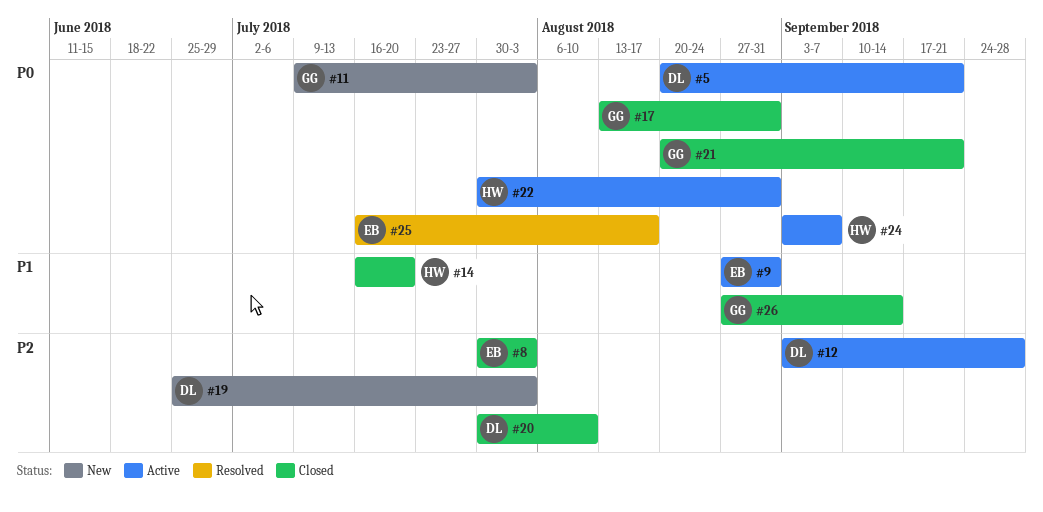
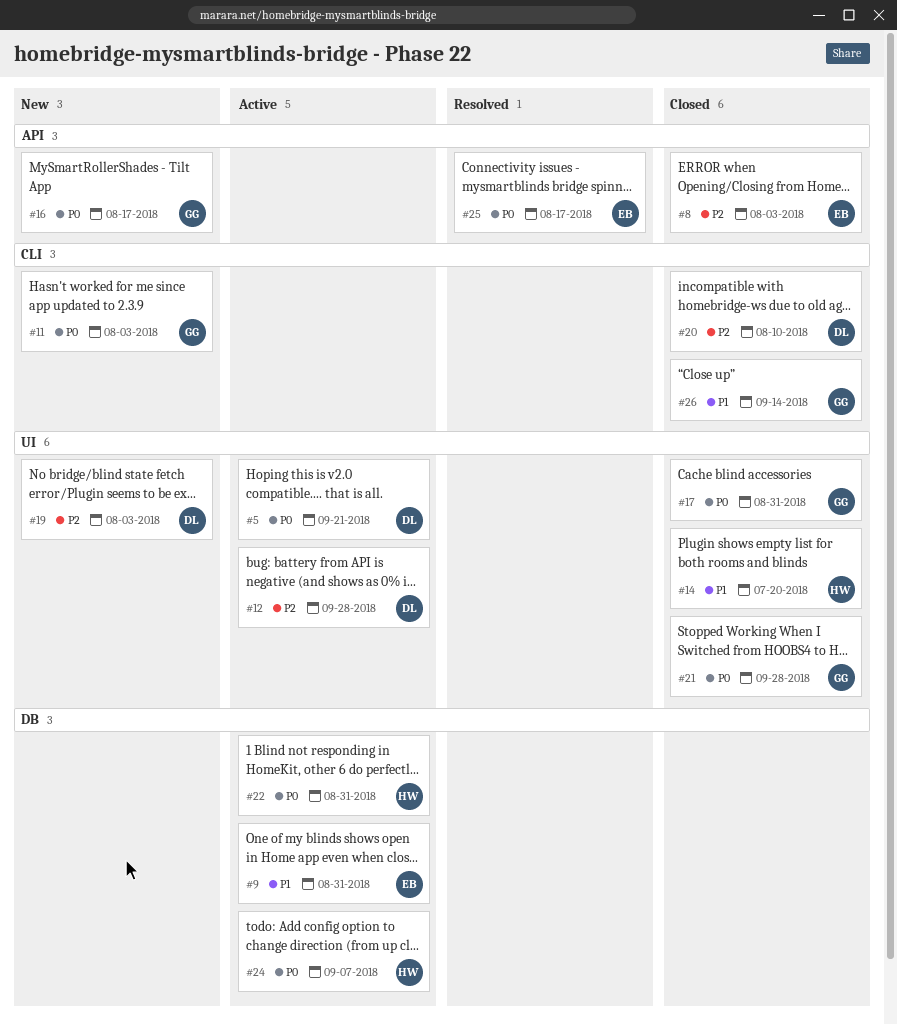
#16: none -> present
#21, due: Sep 21 -> Sep 28

